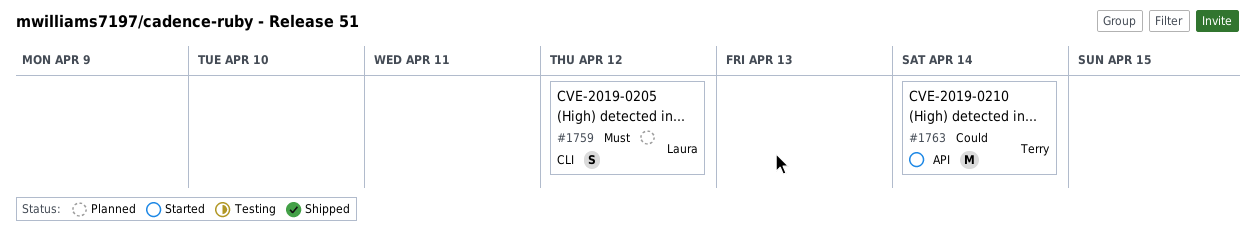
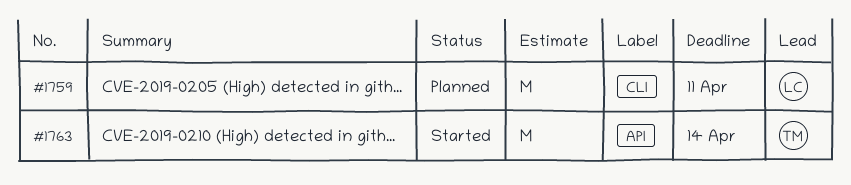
#1759, estimate: S -> M
#1759, due: Apr 12 -> Apr 11

